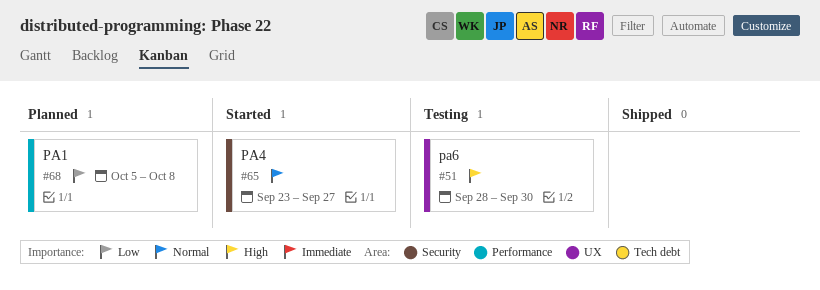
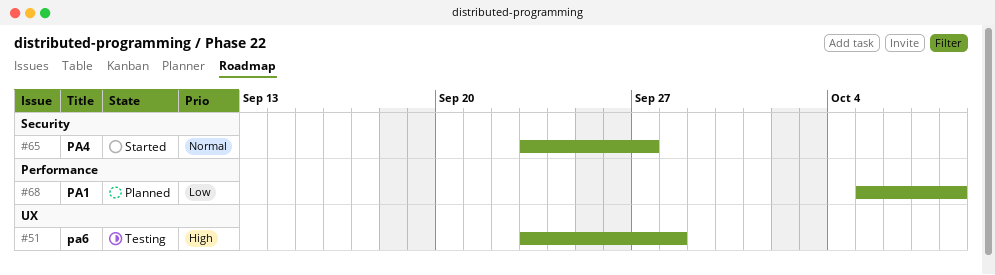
#51, start: Sep 28 -> Sep 23
#51, due: Sep 30 -> Sep 28

